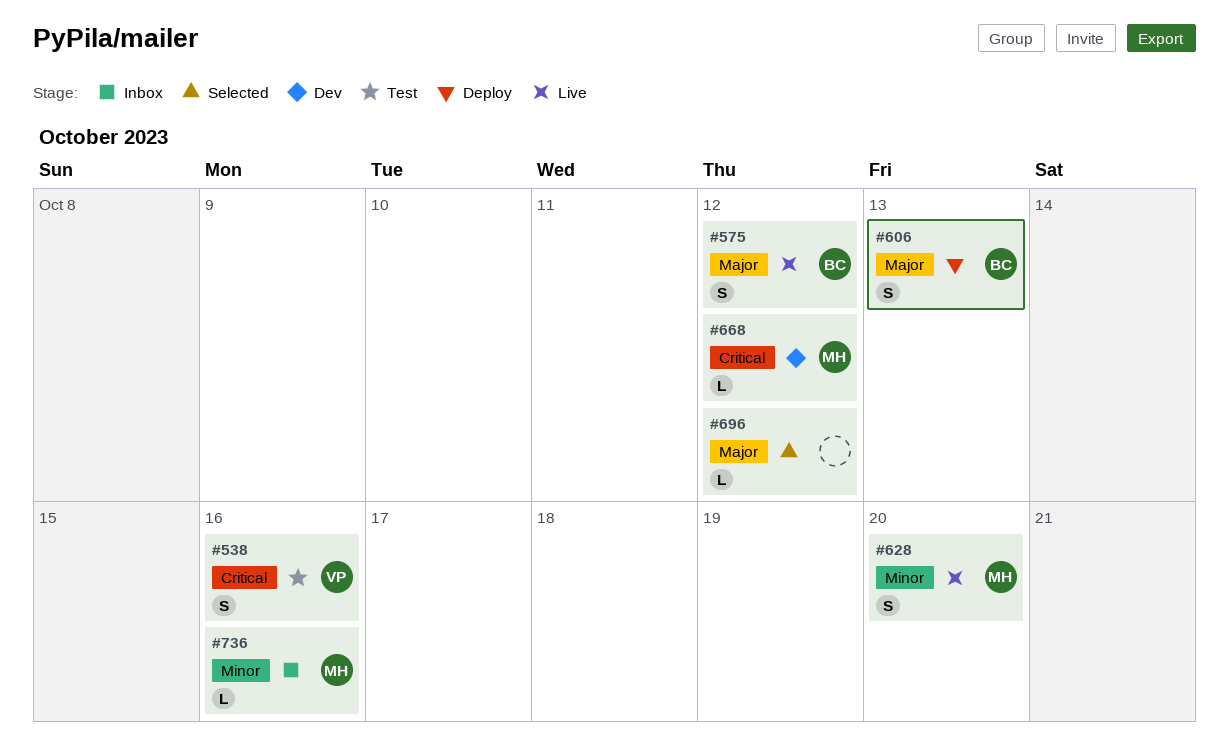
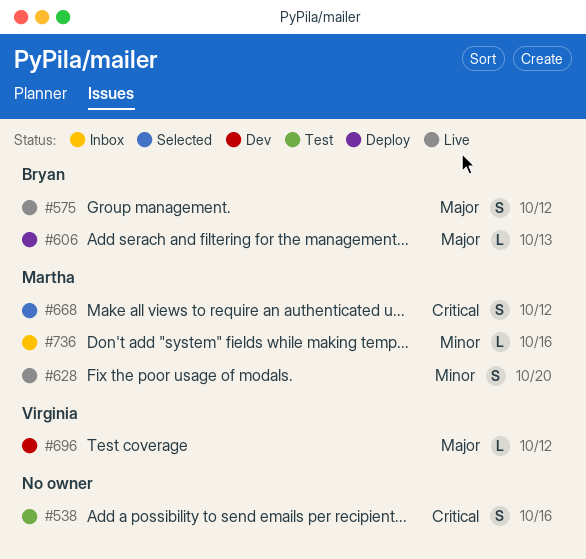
#538, owner: Virginia -> none
#606, estimate: S -> L
#668, status: Dev -> Selected
#668, estimate: L -> S
#696, status: Selected -> Dev
#696, owner: none -> Virginia

